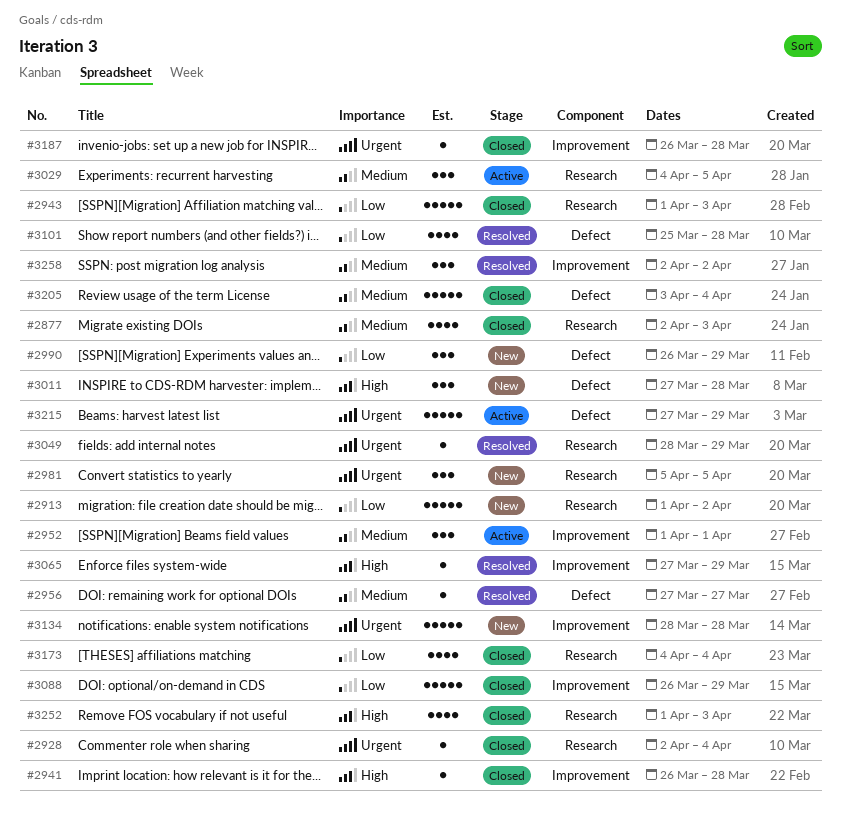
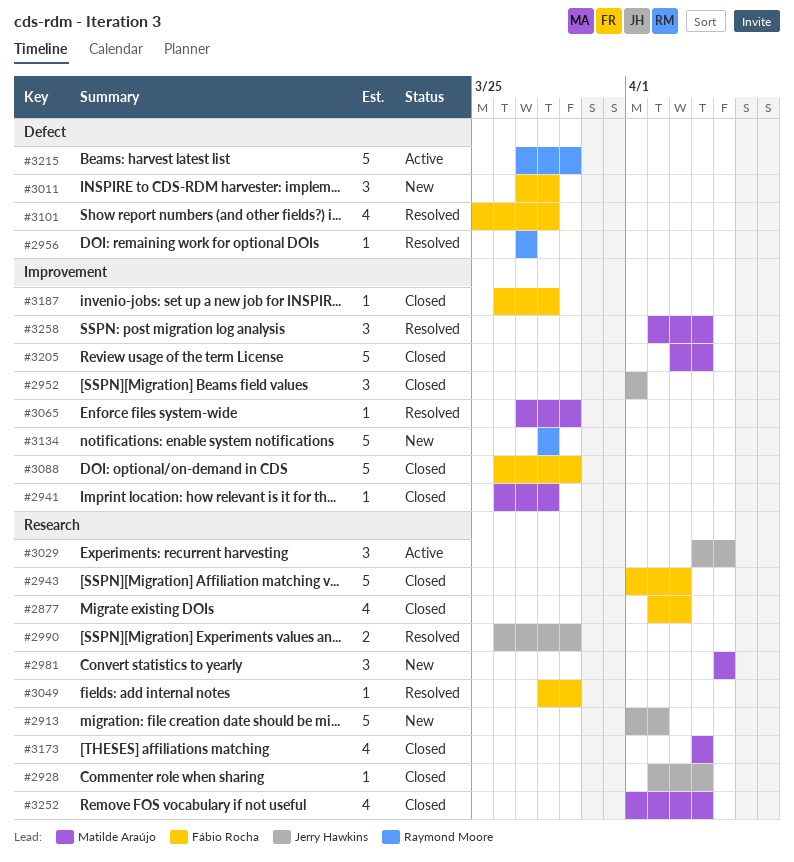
#2952, status: Active -> Closed
#2990, status: New -> Resolved
#2990, label: Defect -> Research
#2990, estimate: 3 -> 2
#3205, label: Defect -> Improvement
#3252, due: Apr 3 -> Apr 4
#3258, due: Apr 2 -> Apr 4

